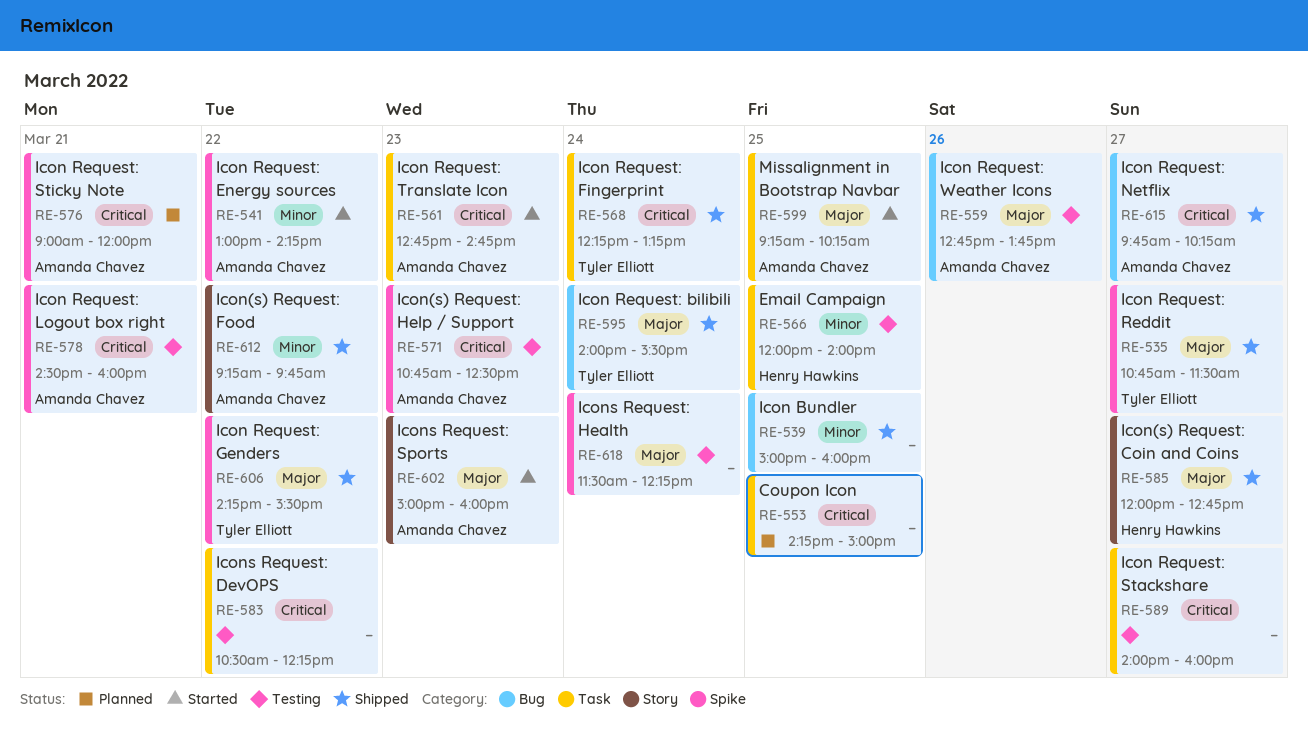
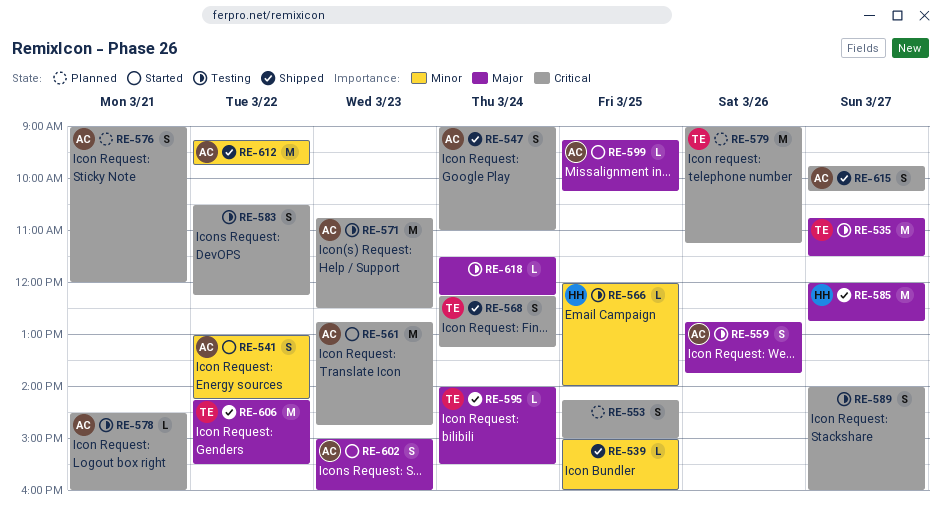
RE-535, status: Shipped -> Testing
RE-547: none -> present
RE-579: none -> present

